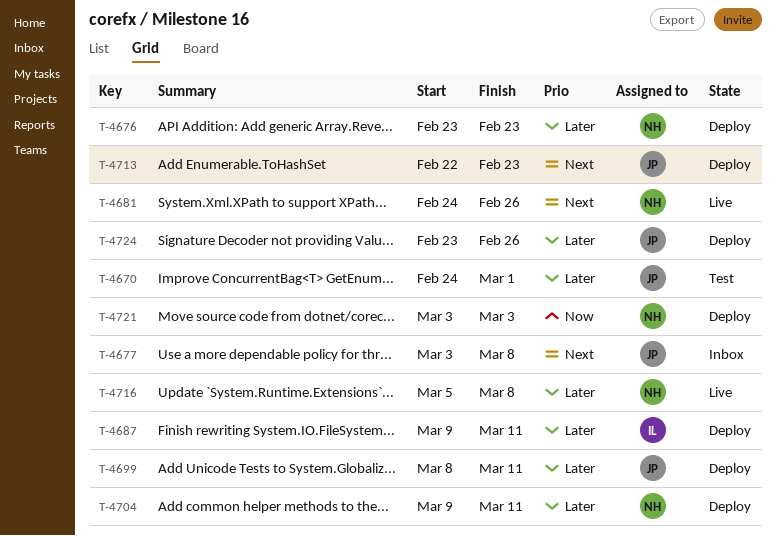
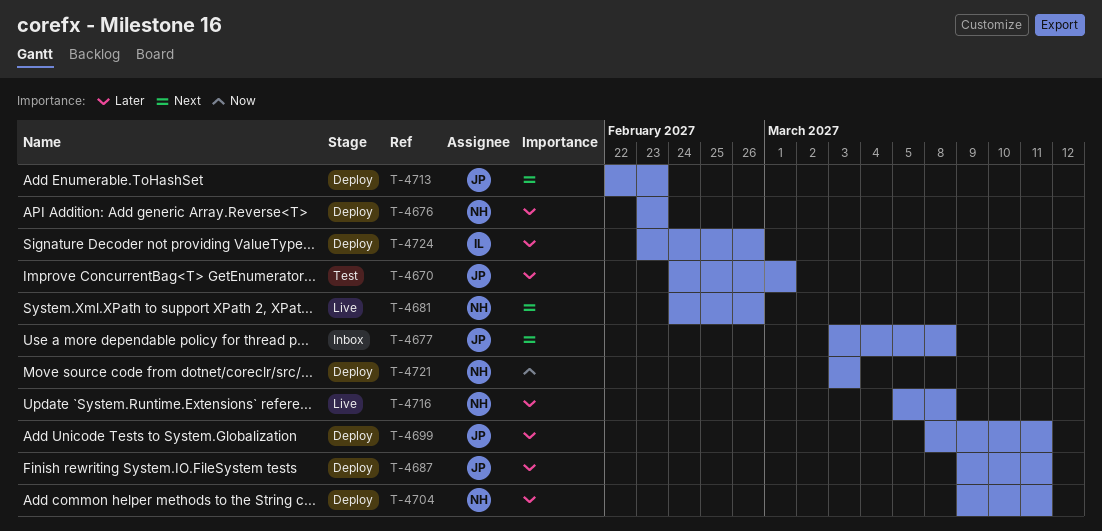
T-4687, owner: IL -> JP
T-4724, owner: JP -> IL

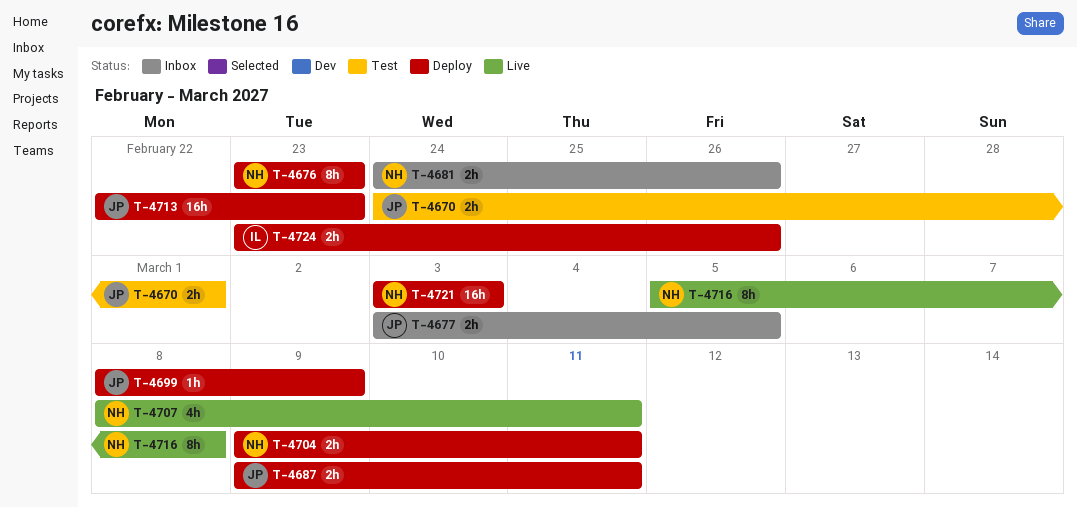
T-4677, due: Mar 8 -> Mar 5
T-4681, status: Live -> Inbox
T-4699, due: Mar 11 -> Mar 9
T-4707: none -> present

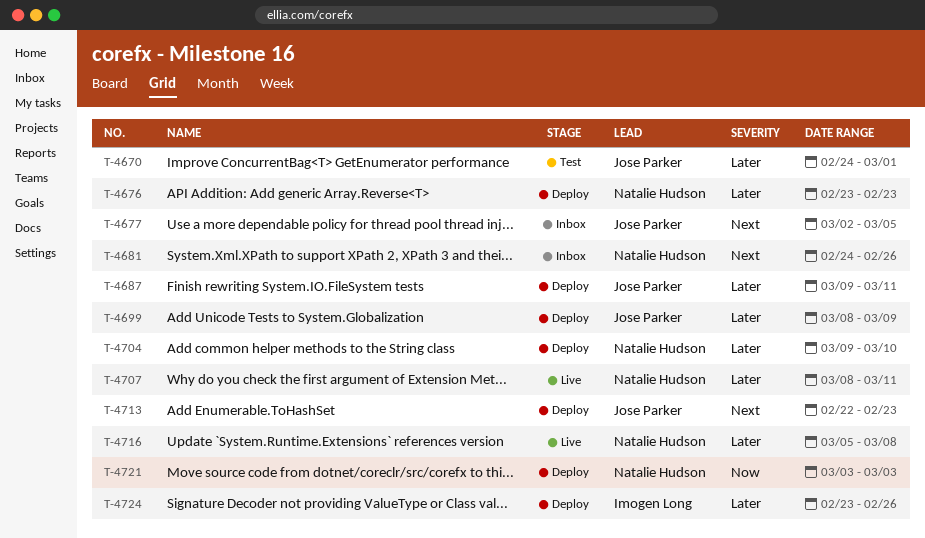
T-4677, start: Mar 3 -> Mar 2
T-4704, due: Mar 11 -> Mar 10

